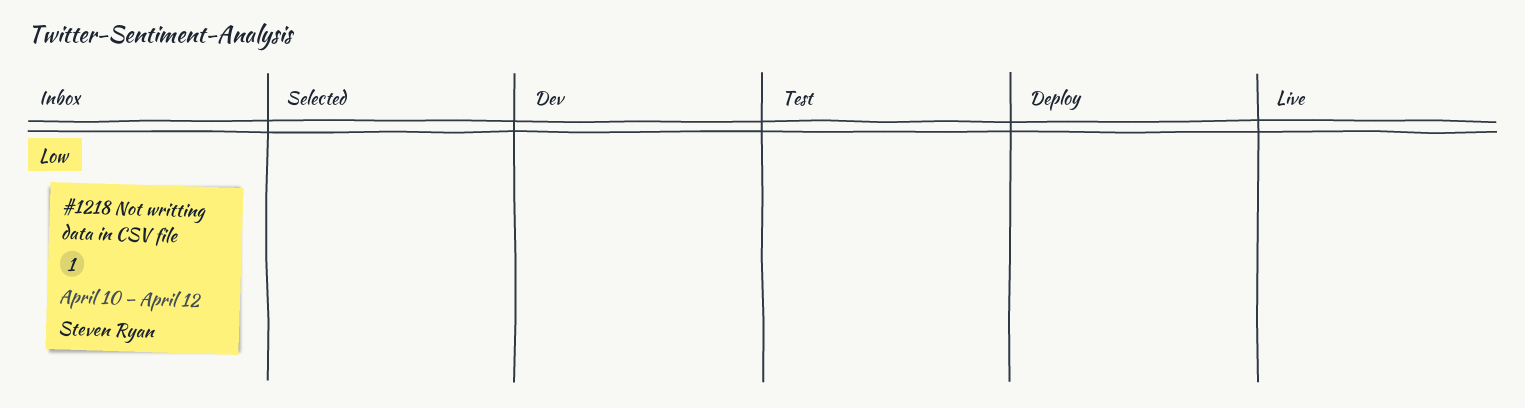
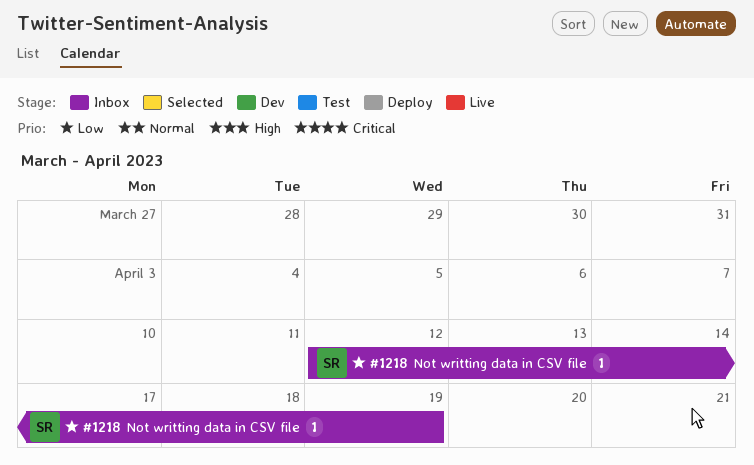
#1218, start: Apr 10 -> Apr 12
#1218, due: Apr 12 -> Apr 19

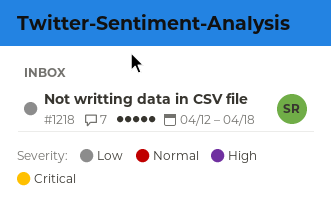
#1218, estimate: 1 -> 5
#1218, due: Apr 19 -> Apr 18

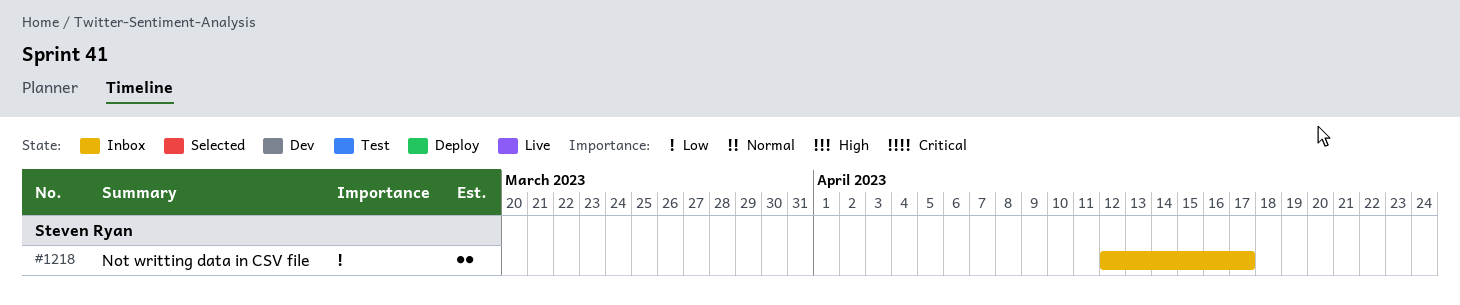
#1218, estimate: 5 -> 2
#1218, due: Apr 18 -> Apr 17

